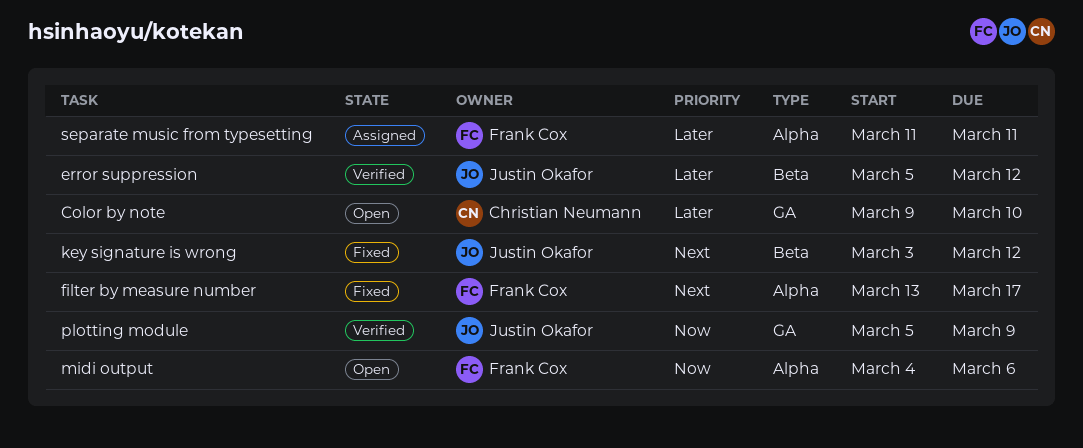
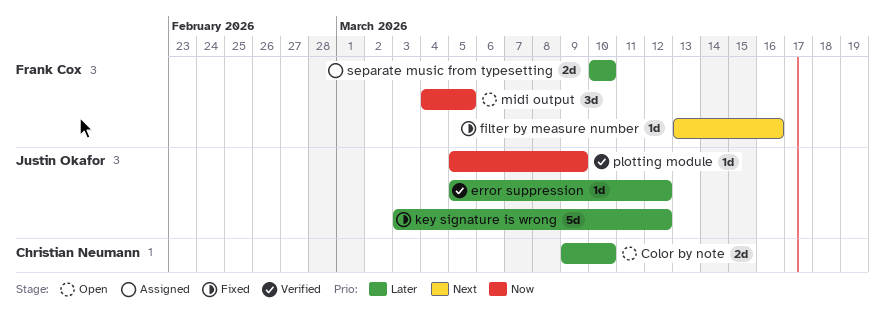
filter by measure number, due: Mar 17 -> Mar 16
key signature is wrong, priority: Next -> Later
midi output, due: Mar 6 -> Mar 5
separate music from typesetting, start: Mar 11 -> Mar 10
separate music from typesetting, due: Mar 11 -> Mar 10

